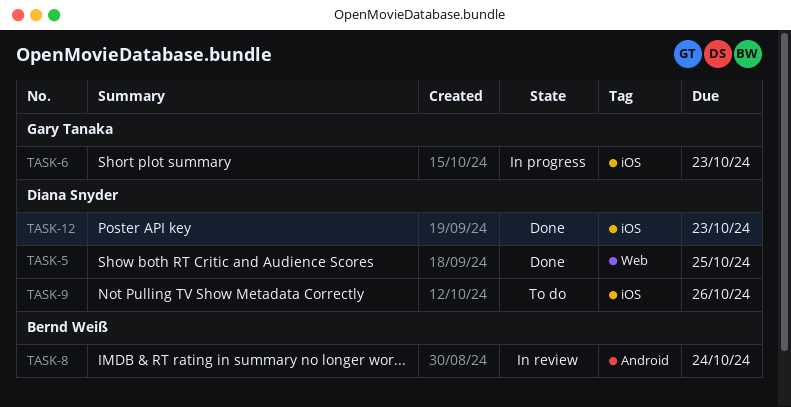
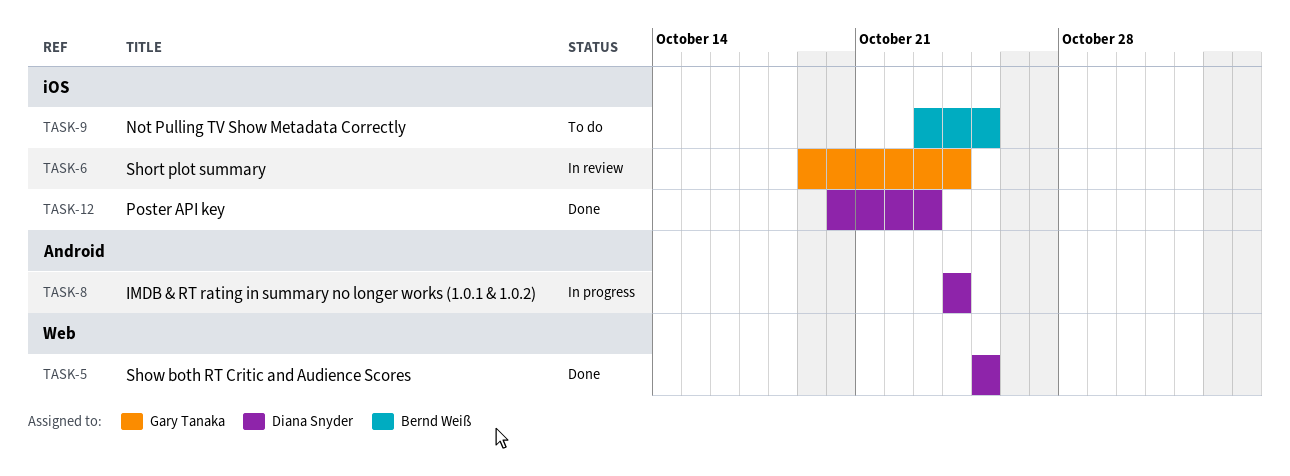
TASK-6, status: In progress -> In review
TASK-6, due: Oct 23 -> Oct 24
TASK-8, status: In review -> In progress
TASK-8, owner: Bernd Weiß -> Diana Snyder
TASK-9, owner: Diana Snyder -> Bernd Weiß
TASK-9, due: Oct 26 -> Oct 25

